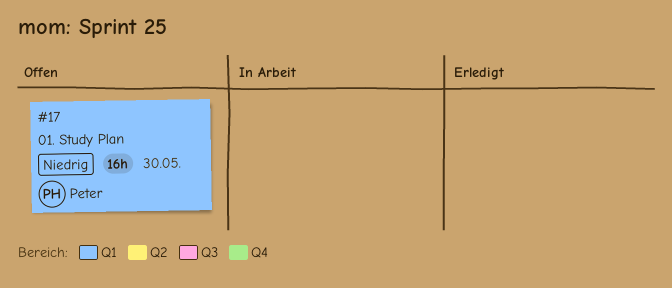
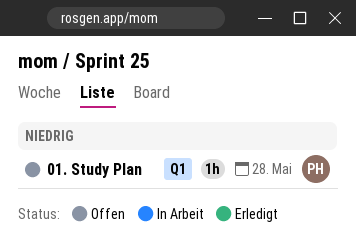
01. Study Plan, estimate: 16h -> 1h
01. Study Plan, due: May 30 -> May 28

